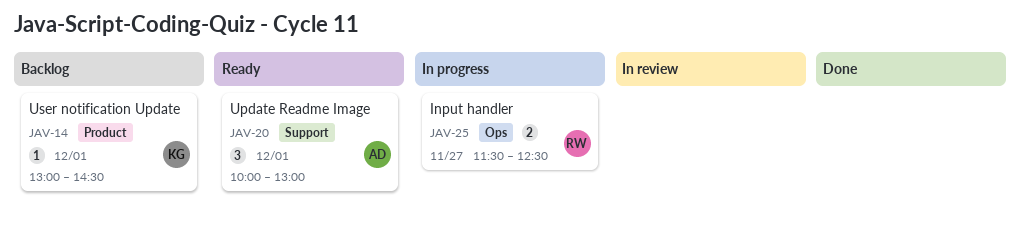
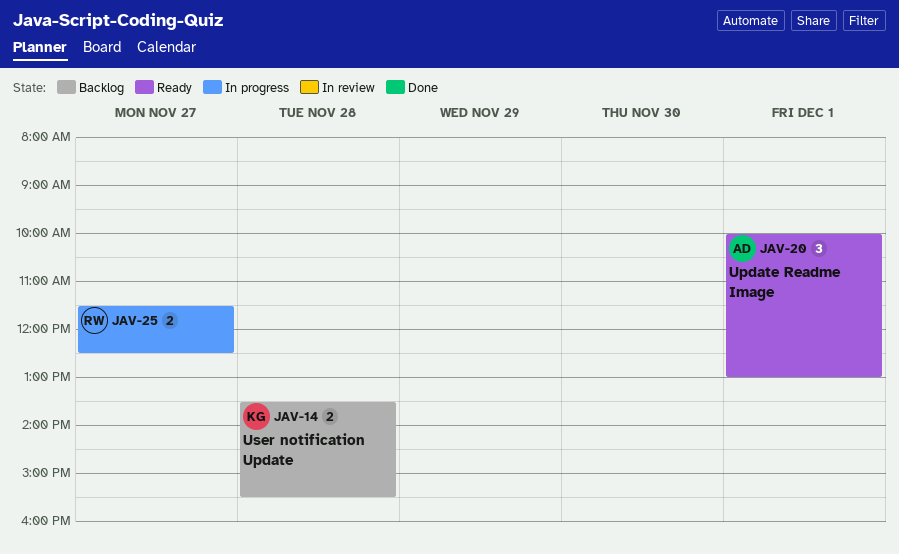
JAV-14, estimate: 1 -> 2
JAV-14, day: Dec 1 -> Nov 28
JAV-14, begins: 13:00 -> 13:30
JAV-14, ends: 14:30 -> 15:30

